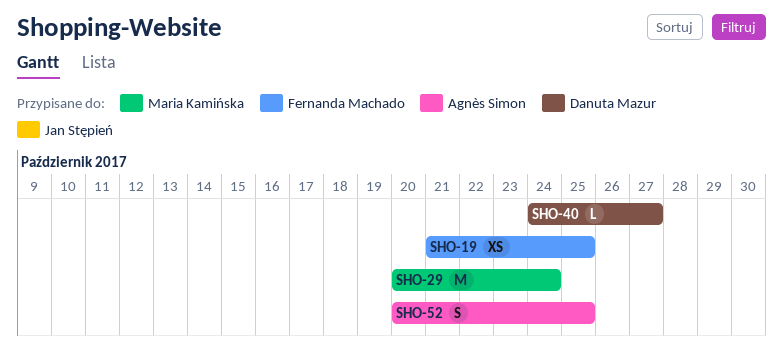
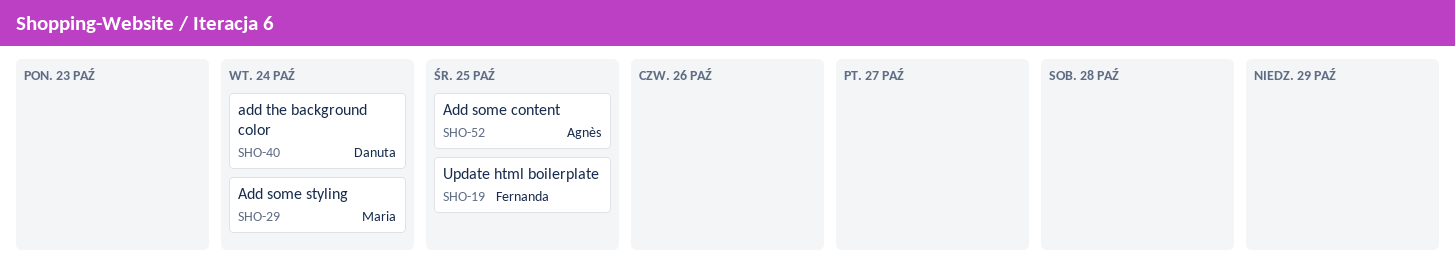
SHO-40, due: Oct 27 -> Oct 24

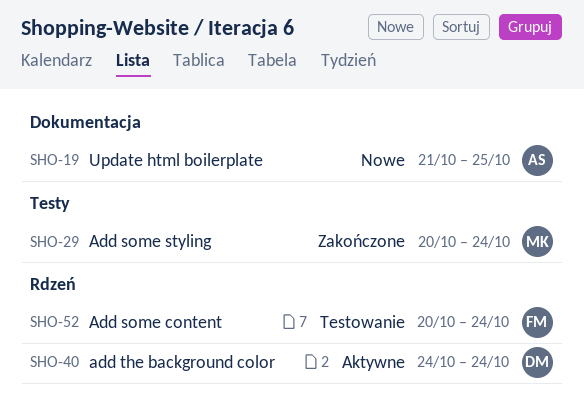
SHO-19, owner: Fernanda -> Agnès
SHO-52, owner: Agnès -> Fernanda
SHO-52, due: Oct 25 -> Oct 24

